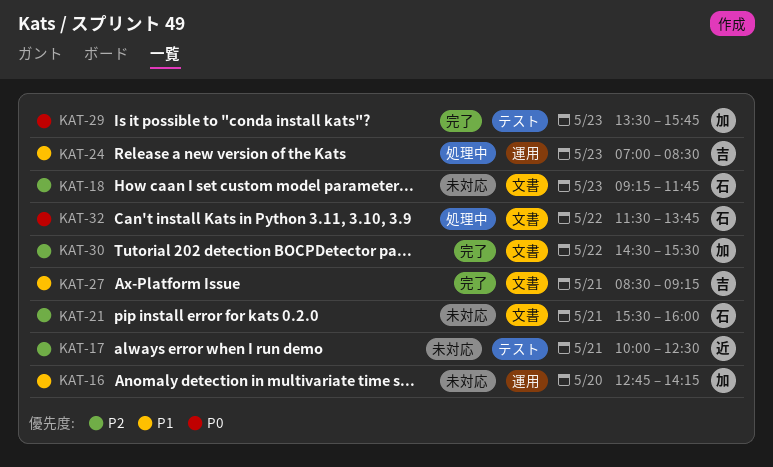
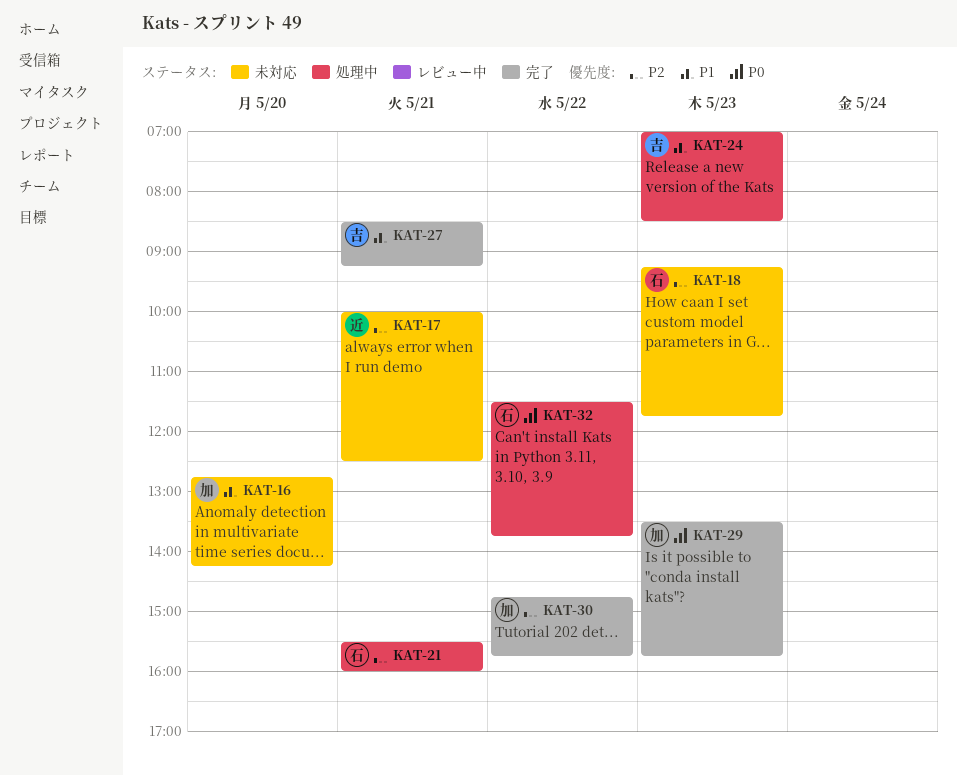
KAT-21, status: 未対応 -> 処理中
KAT-30, begins: 14:30 -> 14:45
KAT-30, ends: 15:30 -> 15:45

